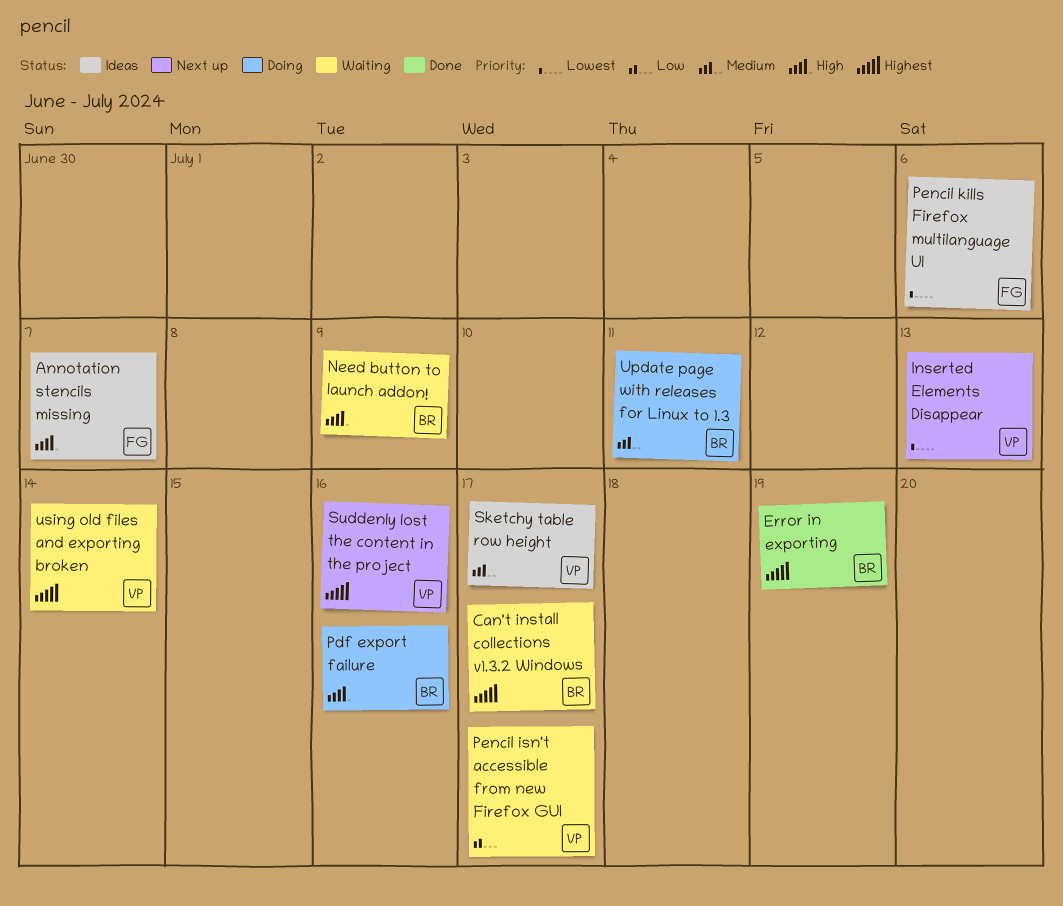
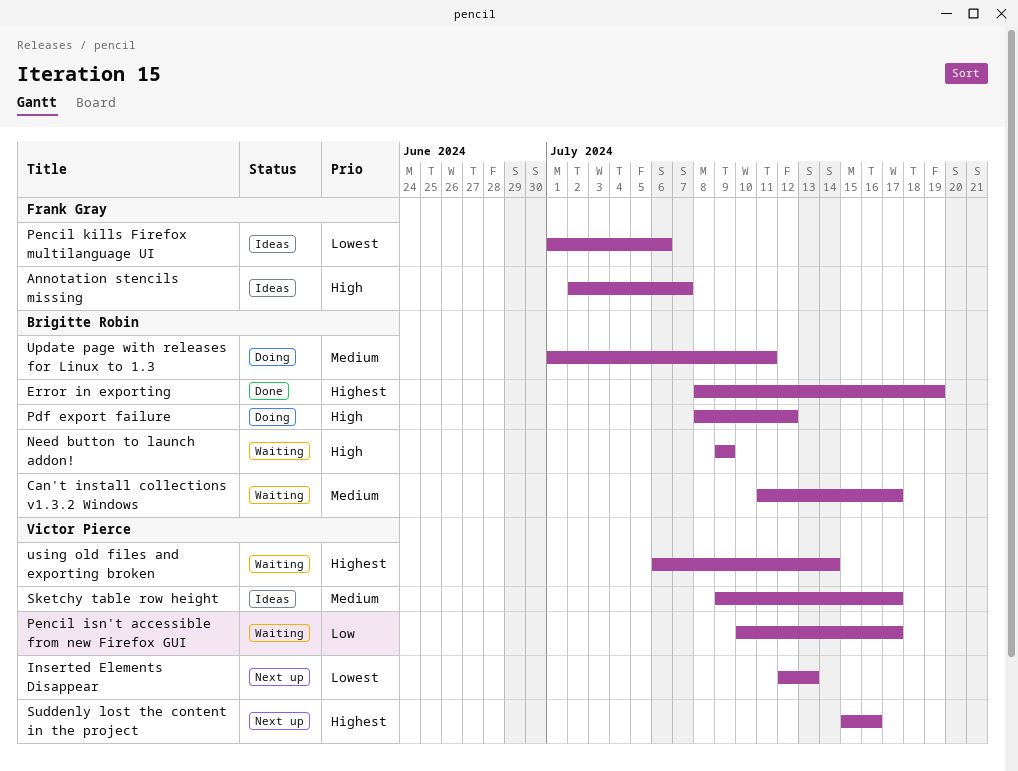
Can't install collections v1.3.2 Windows, priority: Highest -> Medium
Pdf export failure, due: Jul 16 -> Jul 12

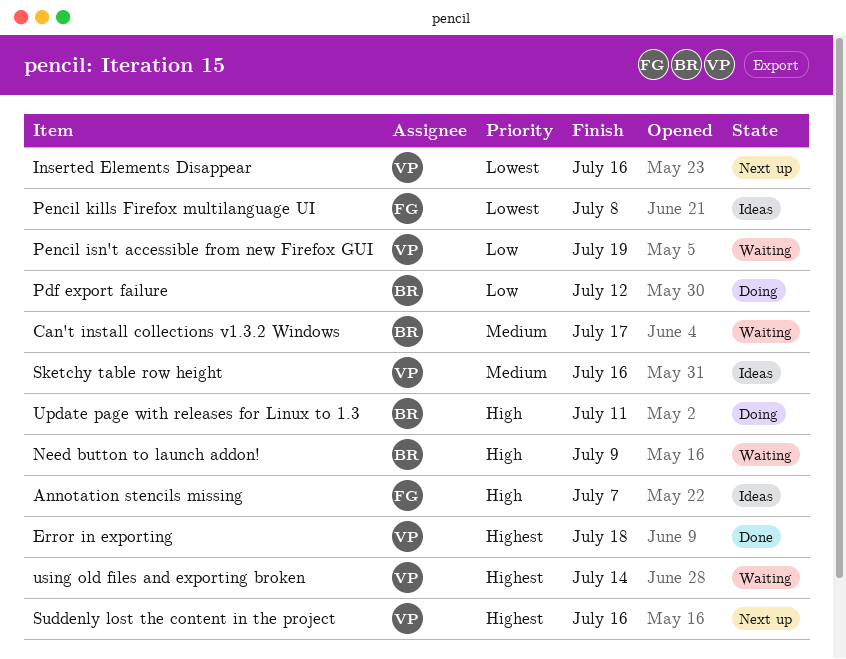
Error in exporting, owner: Brigitte Robin -> Victor Pierce
Error in exporting, due: Jul 19 -> Jul 18
Inserted Elements Disappear, due: Jul 13 -> Jul 16
Pdf export failure, priority: High -> Low
Pencil isn't accessible from new Firefox GUI, due: Jul 17 -> Jul 19
Pencil kills Firefox multilanguage UI, due: Jul 6 -> Jul 8
Sketchy table row height, due: Jul 17 -> Jul 16
Update page with releases for Linux to 1.3, priority: Medium -> High

